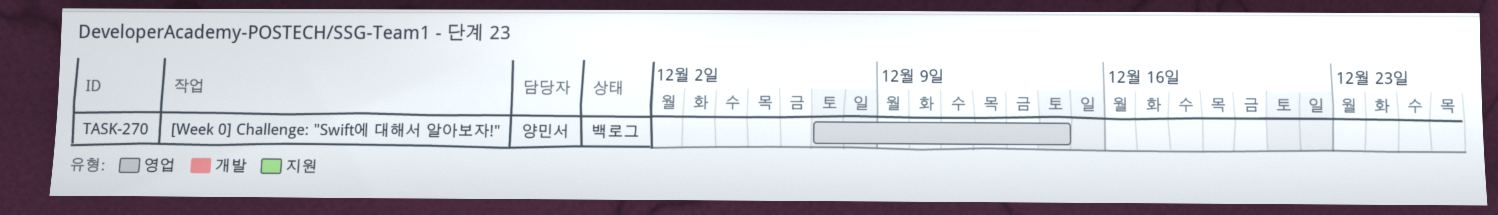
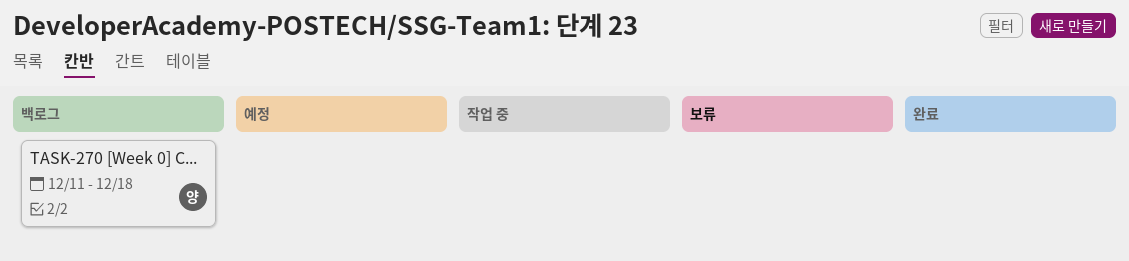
TASK-270, start: Dec 7 -> Dec 11
TASK-270, due: Dec 14 -> Dec 18

